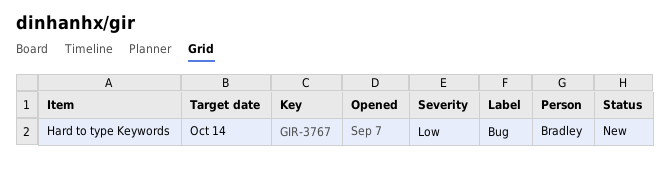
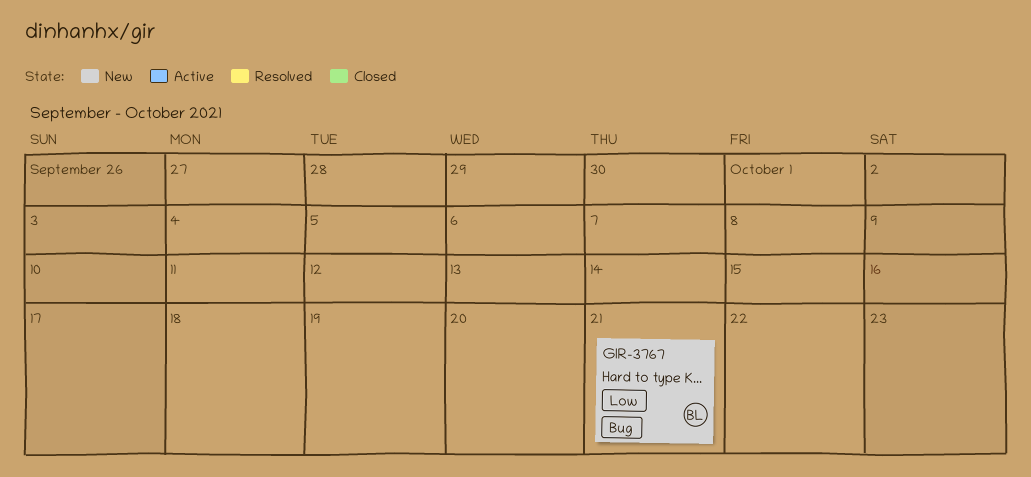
GIR-3767, due: Oct 14 -> Oct 21

